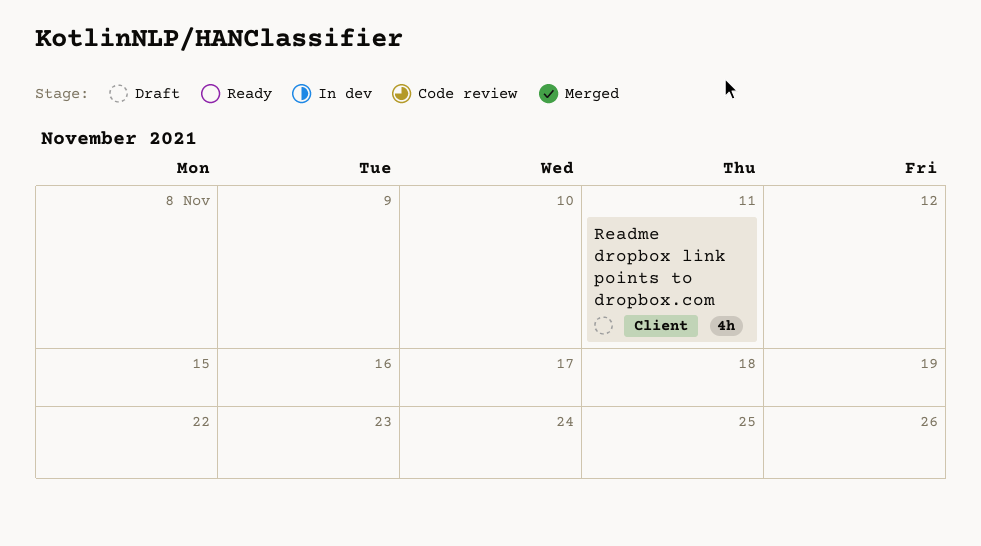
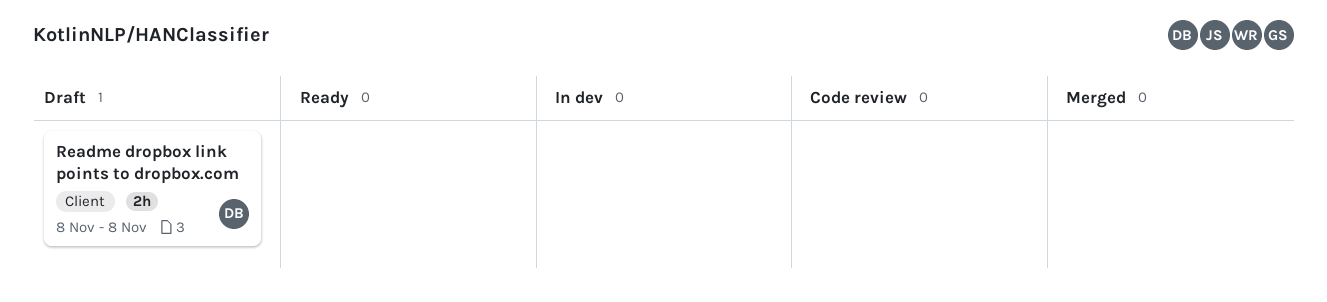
Readme dropbox link points to dropbox.com, estimate: 4h -> 2h
Readme dropbox link points to dropbox.com, due: Nov 11 -> Nov 8

